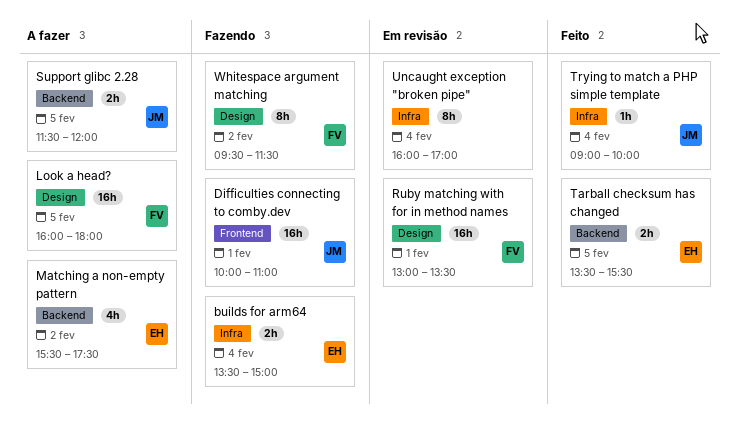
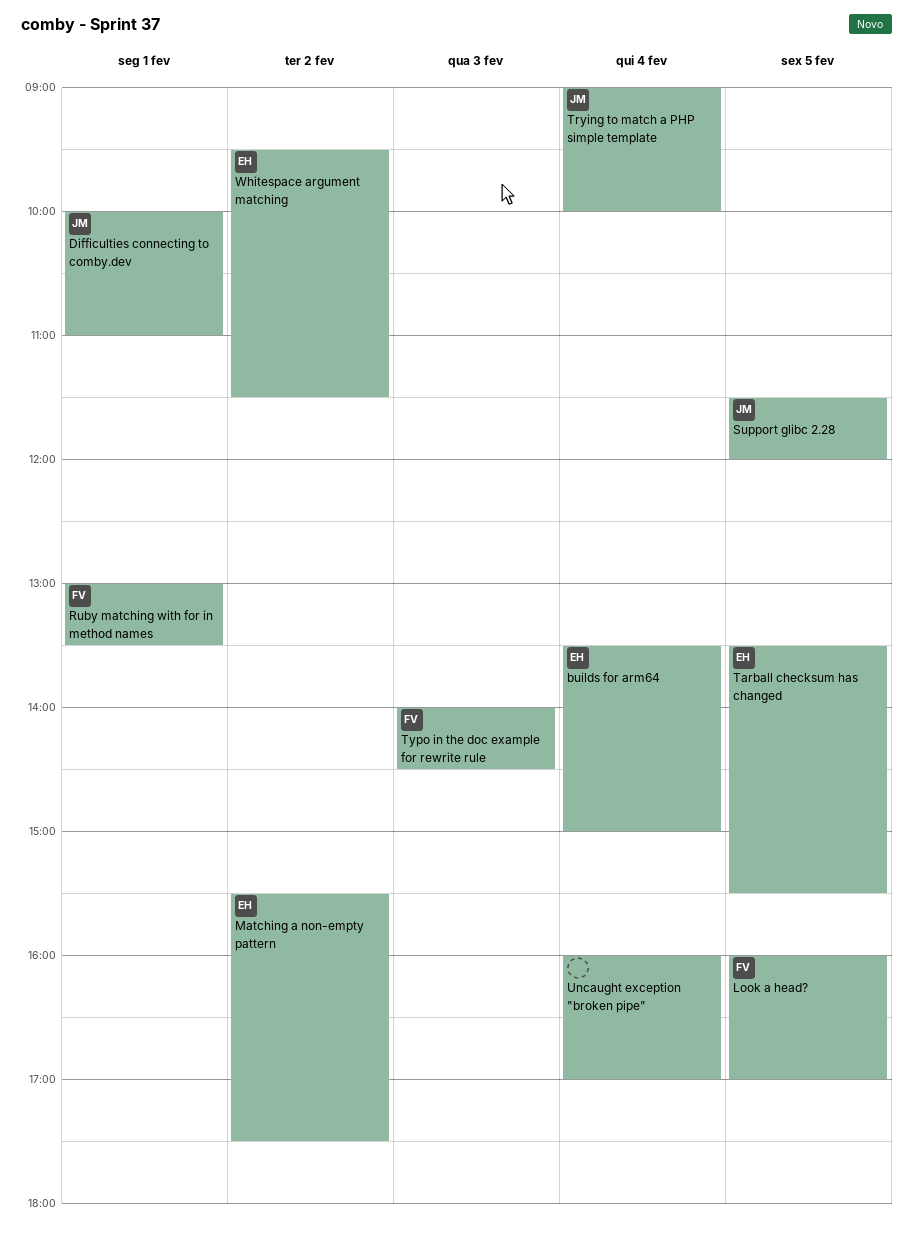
Look a head?, ends: 18:00 -> 17:00
Typo in the doc example for rewrite rule: none -> present
Whitespace argument matching, owner: FV -> EH

